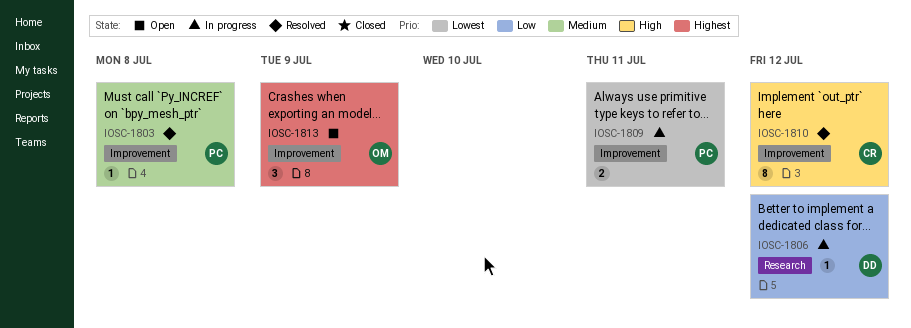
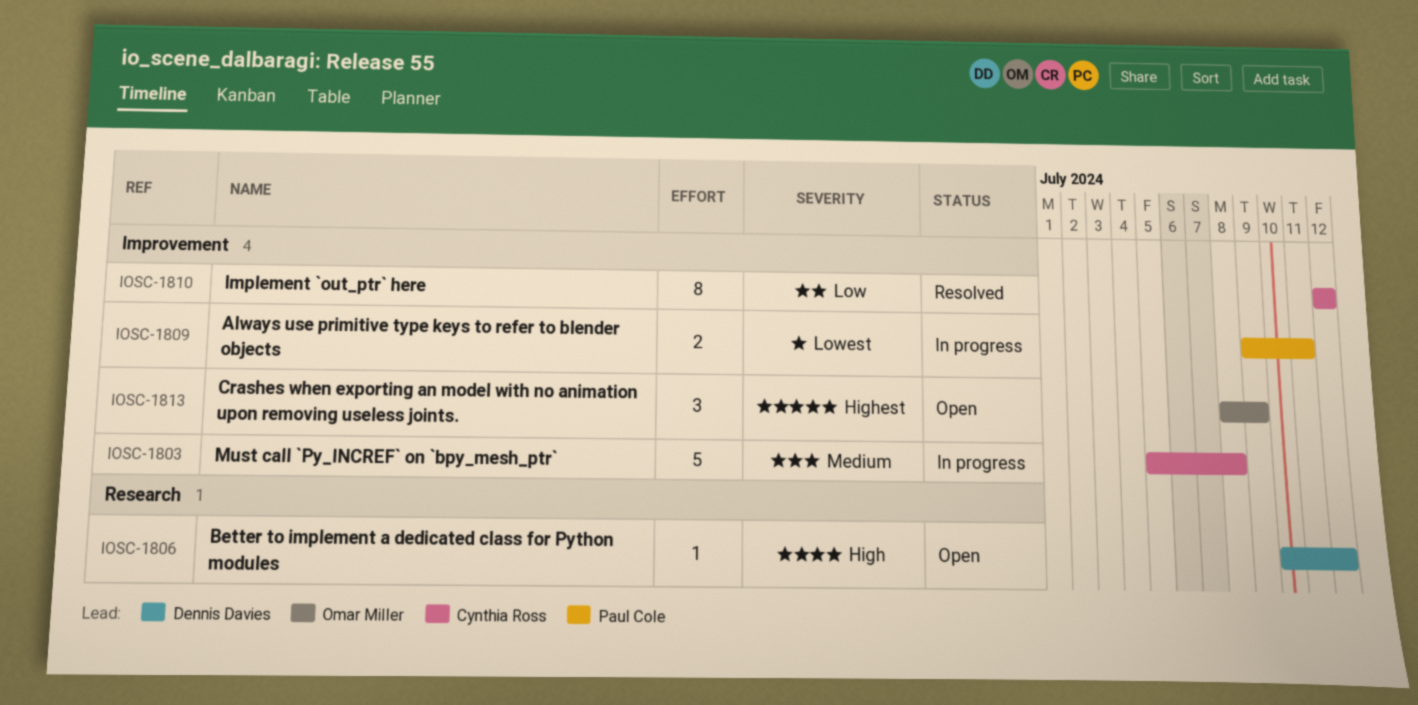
IOSC-1803, status: Resolved -> In progress
IOSC-1803, owner: Paul Cole -> Cynthia Ross
IOSC-1803, estimate: 1 -> 5
IOSC-1806, status: In progress -> Open
IOSC-1806, priority: Low -> High
IOSC-1810, priority: High -> Low

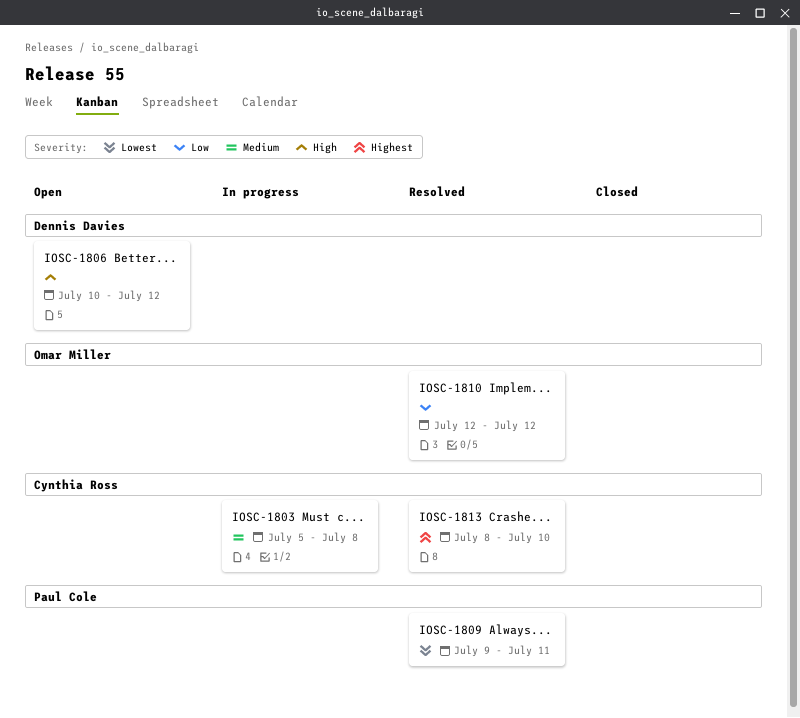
IOSC-1809, status: In progress -> Resolved
IOSC-1810, owner: Cynthia Ross -> Omar Miller
IOSC-1813, status: Open -> Resolved
IOSC-1813, owner: Omar Miller -> Cynthia Ross
IOSC-1813, due: Jul 9 -> Jul 10

